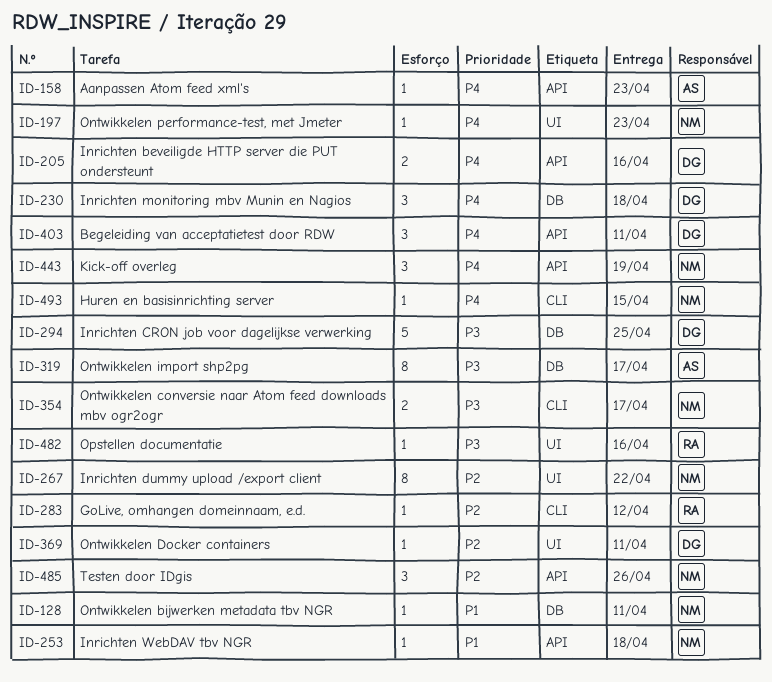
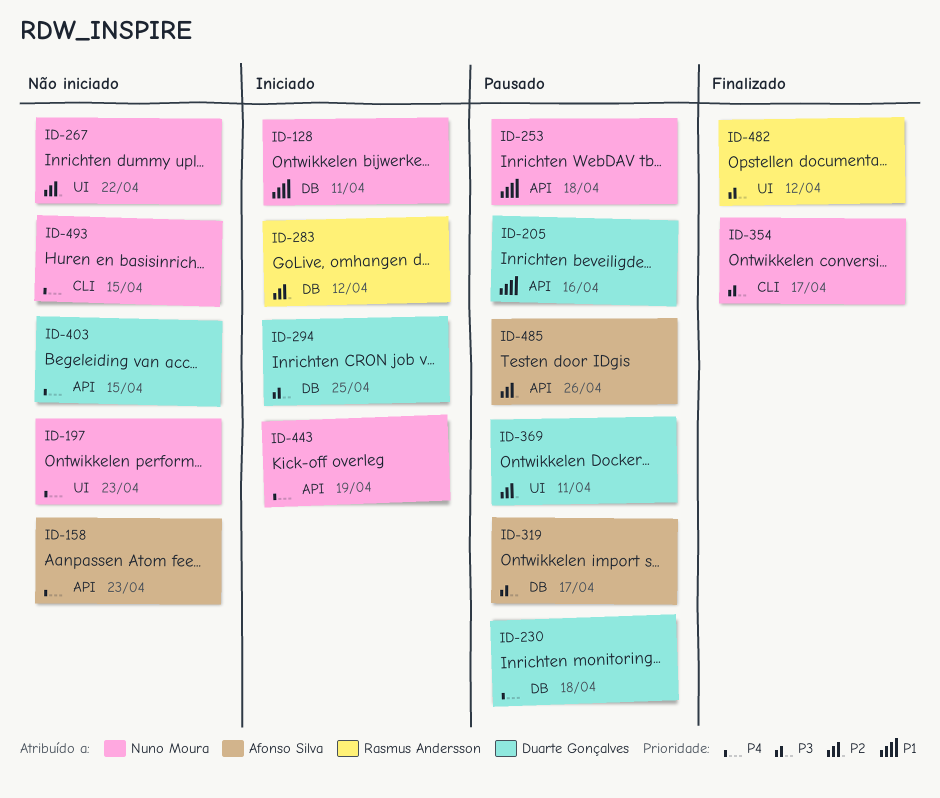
ID-205, priority: P4 -> P1
ID-283, label: CLI -> DB
ID-403, due: Apr 11 -> Apr 15
ID-482, due: Apr 16 -> Apr 12
ID-485, owner: Nuno Moura -> Afonso Silva

